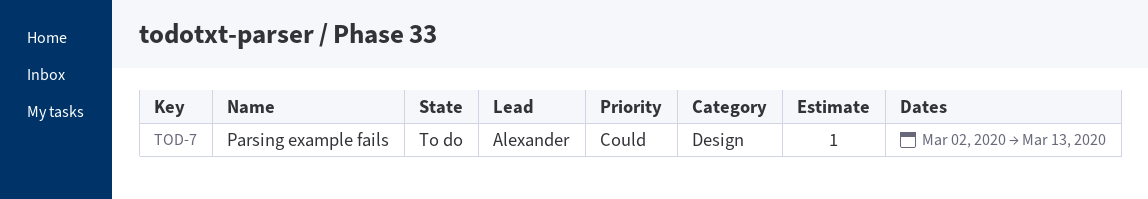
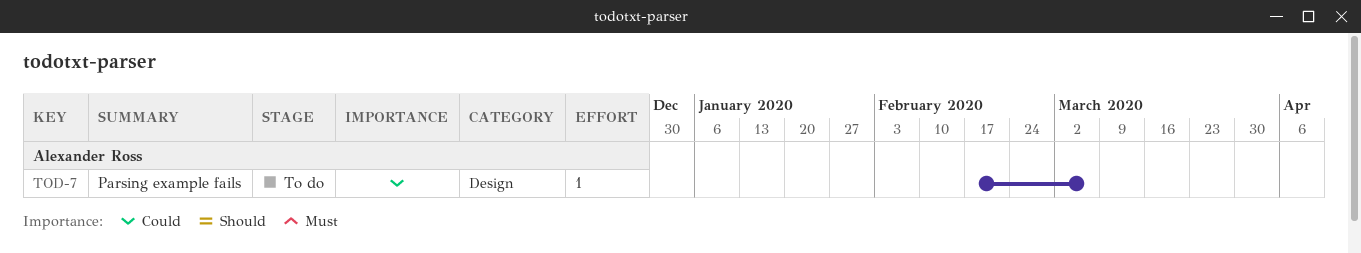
TOD-7, start: Mar 2 -> Feb 17
TOD-7, due: Mar 13 -> Mar 6

